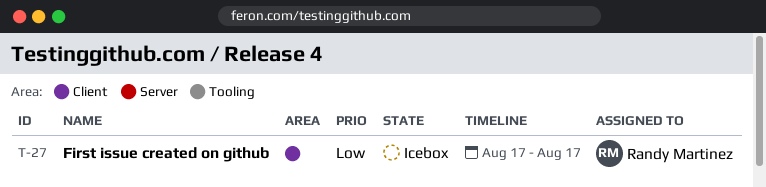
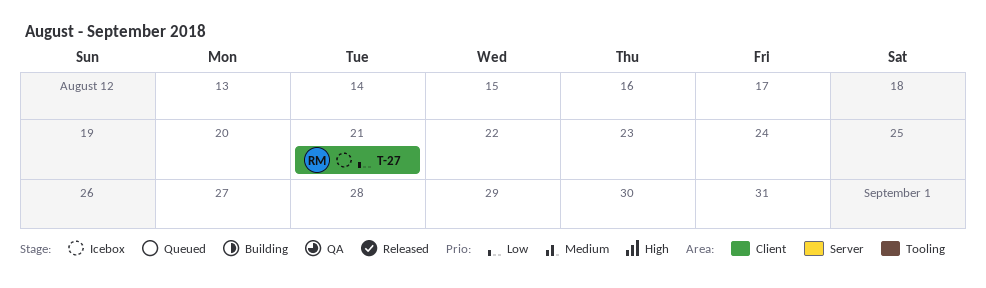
T-27, start: Aug 17 -> Aug 21
T-27, due: Aug 17 -> Aug 21

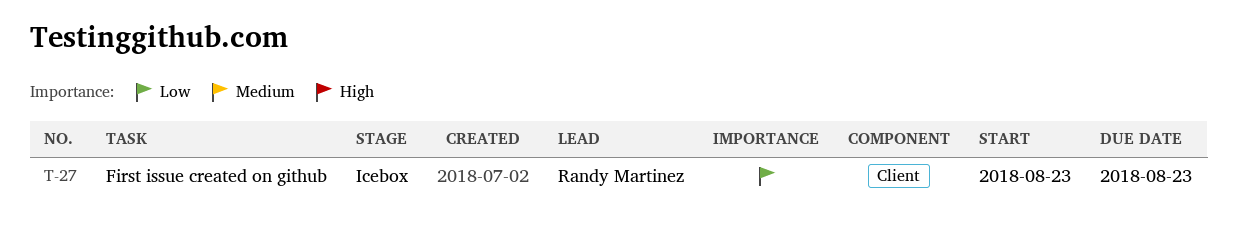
T-27, start: Aug 21 -> Aug 23
T-27, due: Aug 21 -> Aug 23

